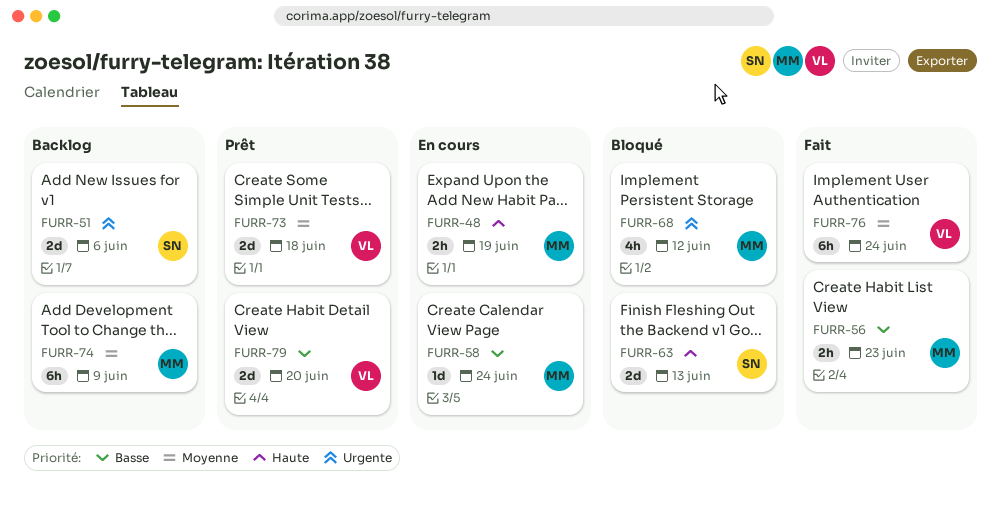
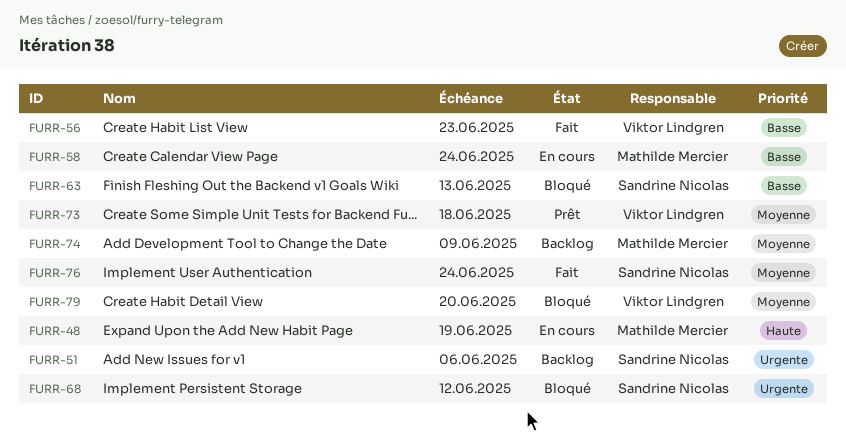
FURR-56, owner: Mathilde Mercier -> Viktor Lindgren
FURR-63, priority: Haute -> Basse
FURR-68, owner: Mathilde Mercier -> Sandrine Nicolas
FURR-76, owner: Viktor Lindgren -> Sandrine Nicolas
FURR-79, status: Prêt -> Bloqué
FURR-79, priority: Basse -> Moyenne

